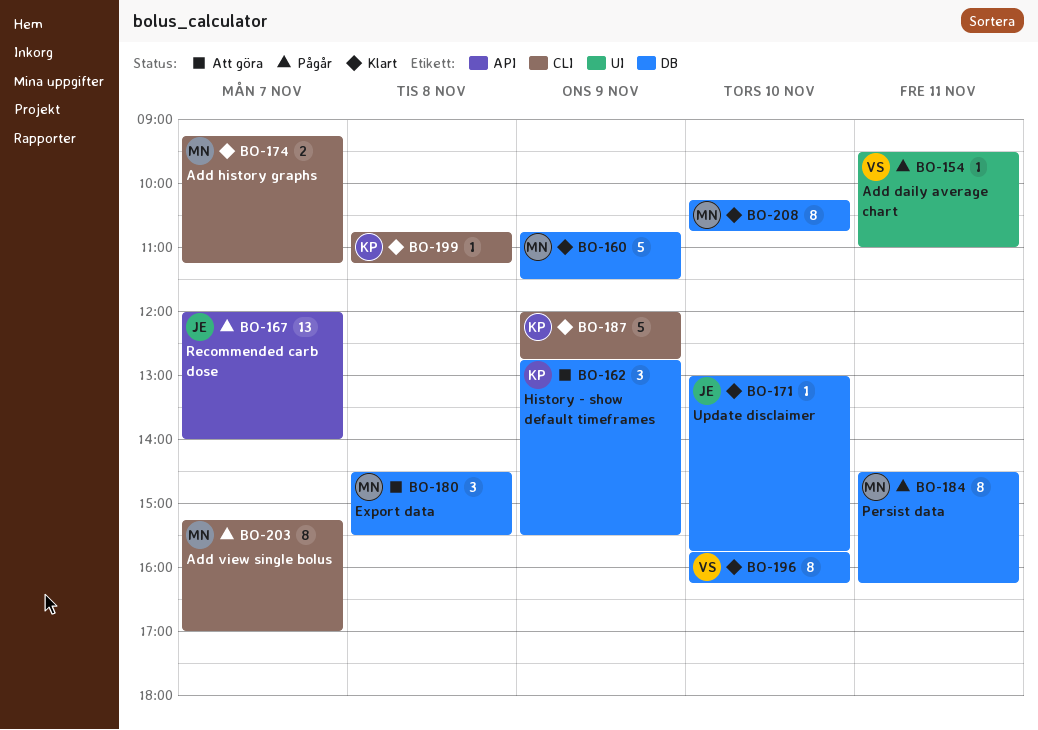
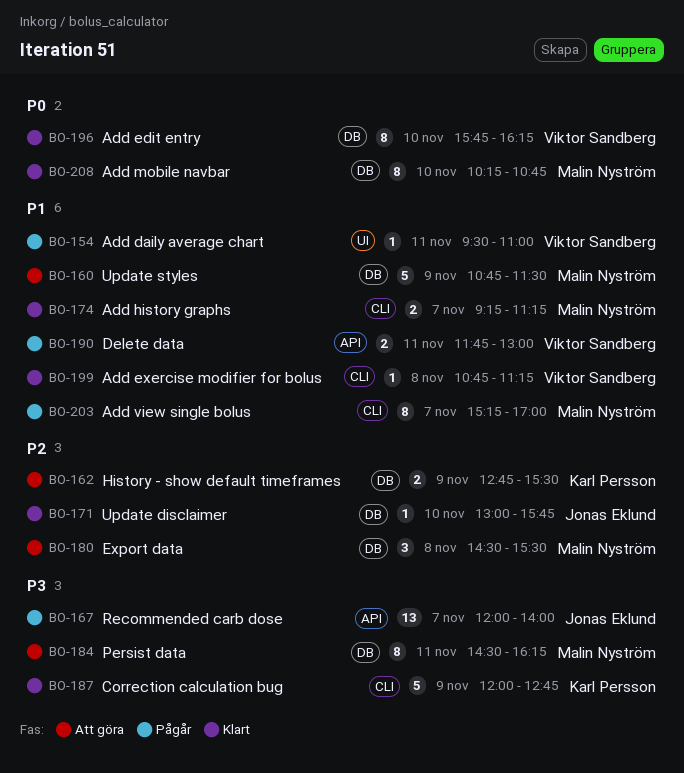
BO-160, status: Klart -> Att göra
BO-162, estimate: 3 -> 2
BO-184, status: Pågår -> Att göra
BO-190: none -> present
BO-199, owner: Karl Persson -> Viktor Sandberg

